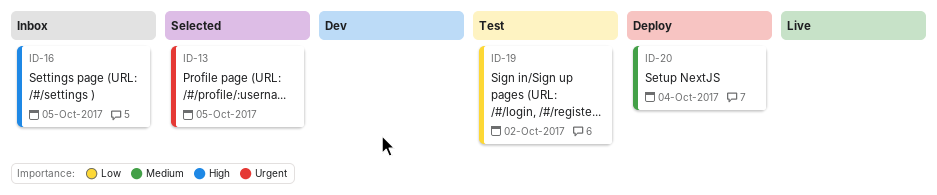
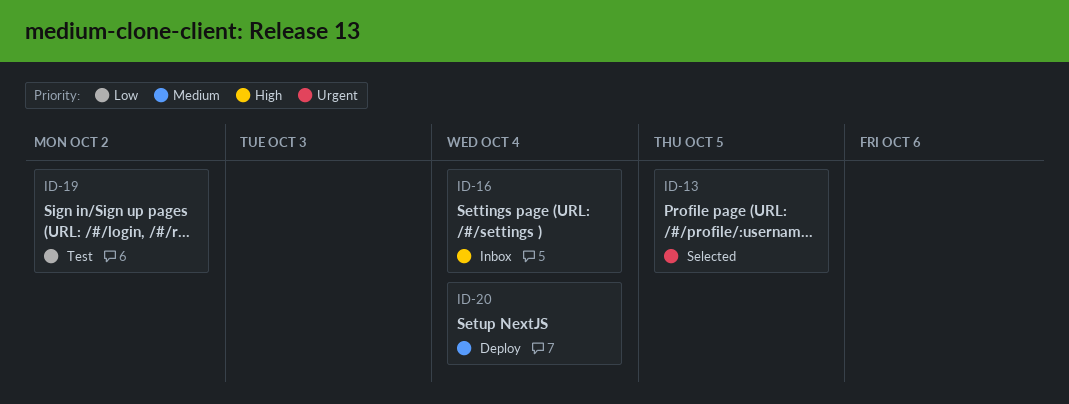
ID-16, due: Oct 5 -> Oct 4

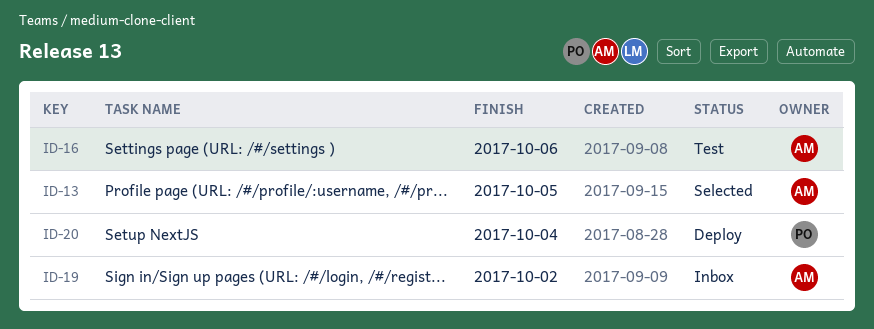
ID-16, status: Inbox -> Test
ID-16, due: Oct 4 -> Oct 6
ID-19, status: Test -> Inbox

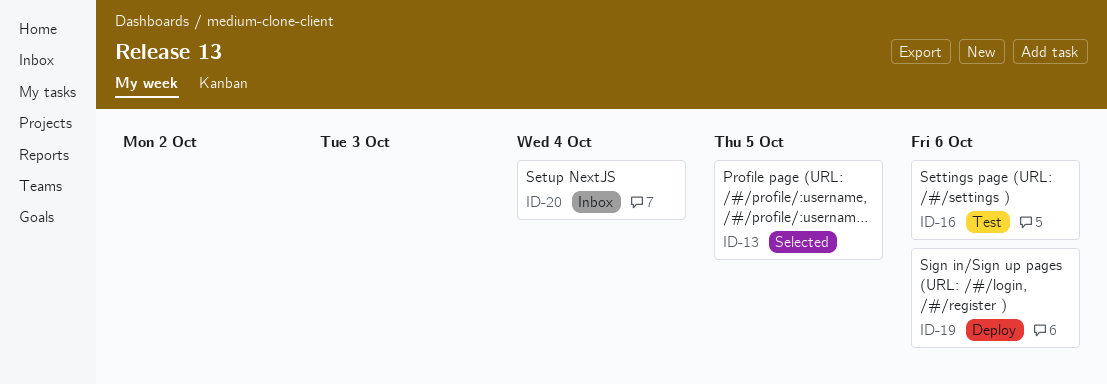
ID-19, status: Inbox -> Deploy
ID-19, due: Oct 2 -> Oct 6
ID-20, status: Deploy -> Inbox

